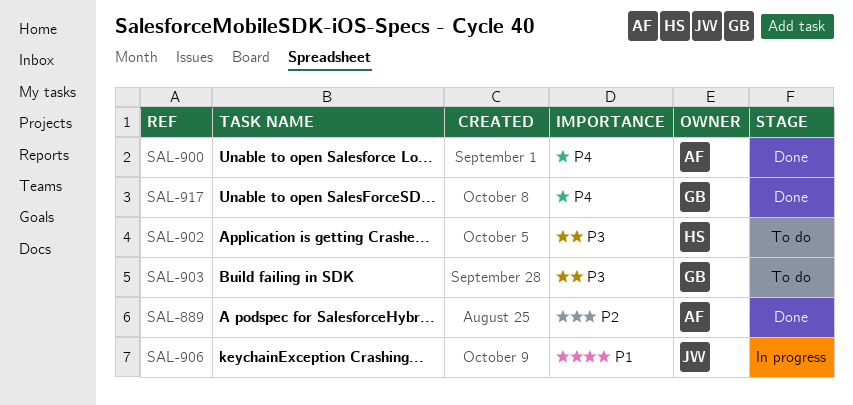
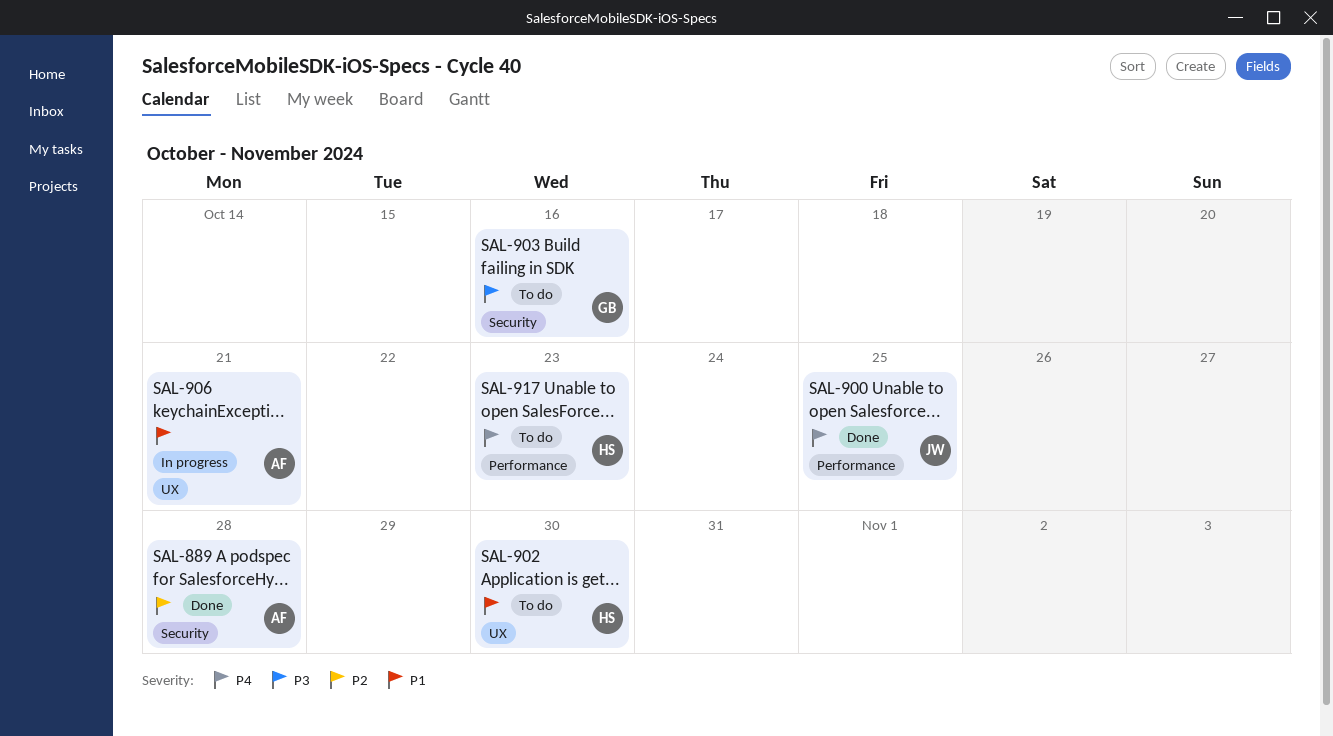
SAL-900, owner: AF -> JW
SAL-902, priority: P3 -> P1
SAL-906, owner: JW -> AF
SAL-917, status: Done -> To do
SAL-917, owner: GB -> HS

